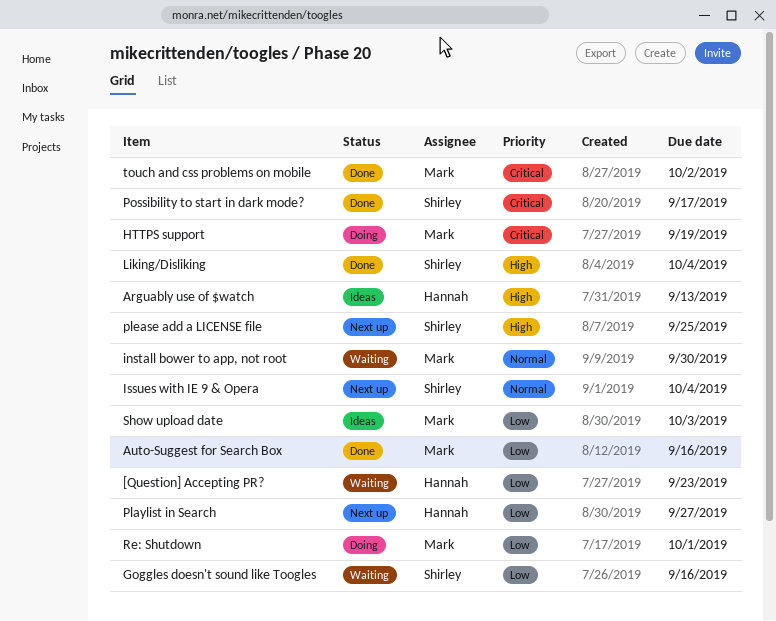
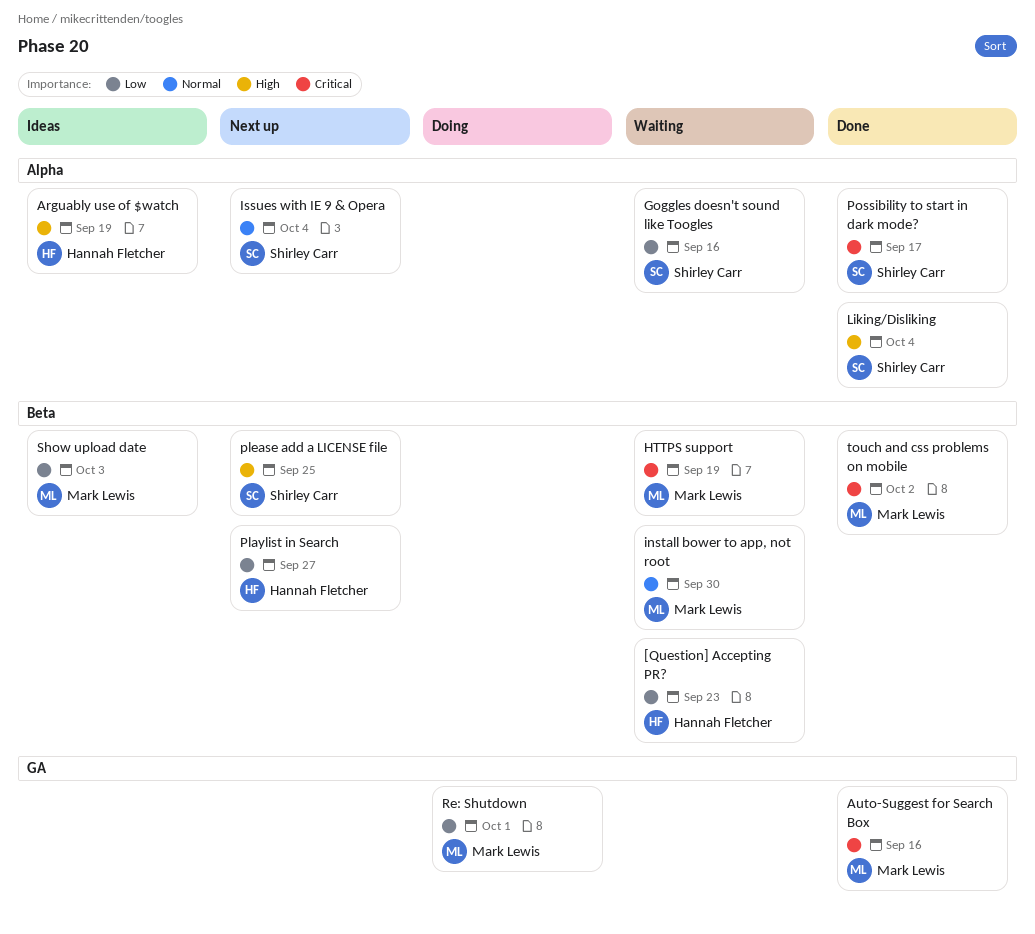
Arguably use of $watch, due: Sep 13 -> Sep 19
Auto-Suggest for Search Box, priority: Low -> Critical
HTTPS support, status: Doing -> Waiting

